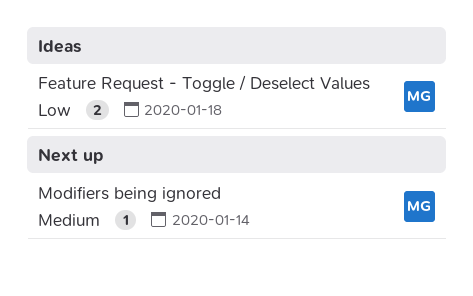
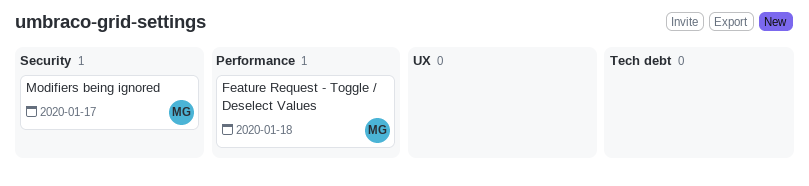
Modifiers being ignored, due: Jan 14 -> Jan 17

